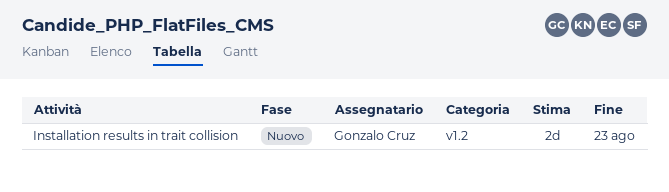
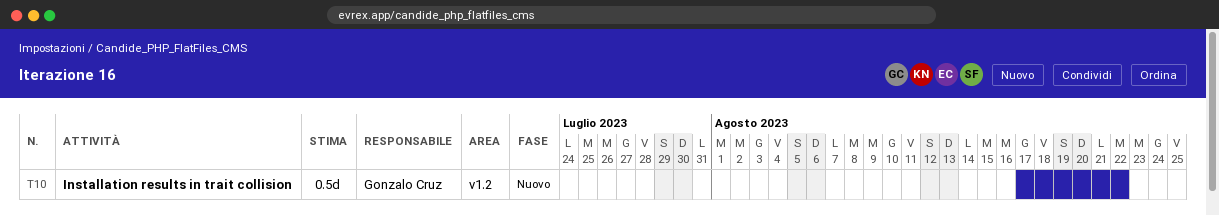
Installation results in trait collision, estimate: 2d -> 0.5d
Installation results in trait collision, due: Aug 23 -> Aug 22

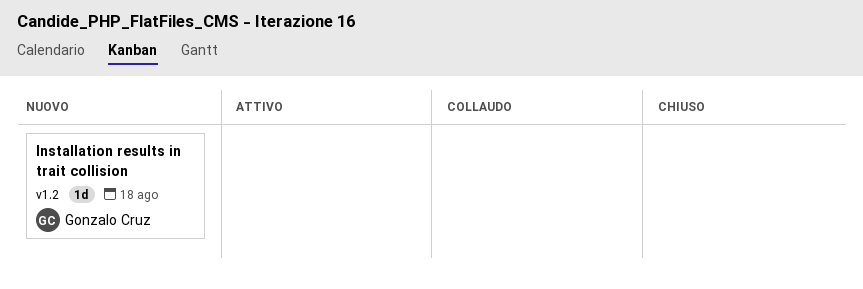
Installation results in trait collision, estimate: 0.5d -> 1d
Installation results in trait collision, due: Aug 22 -> Aug 18

